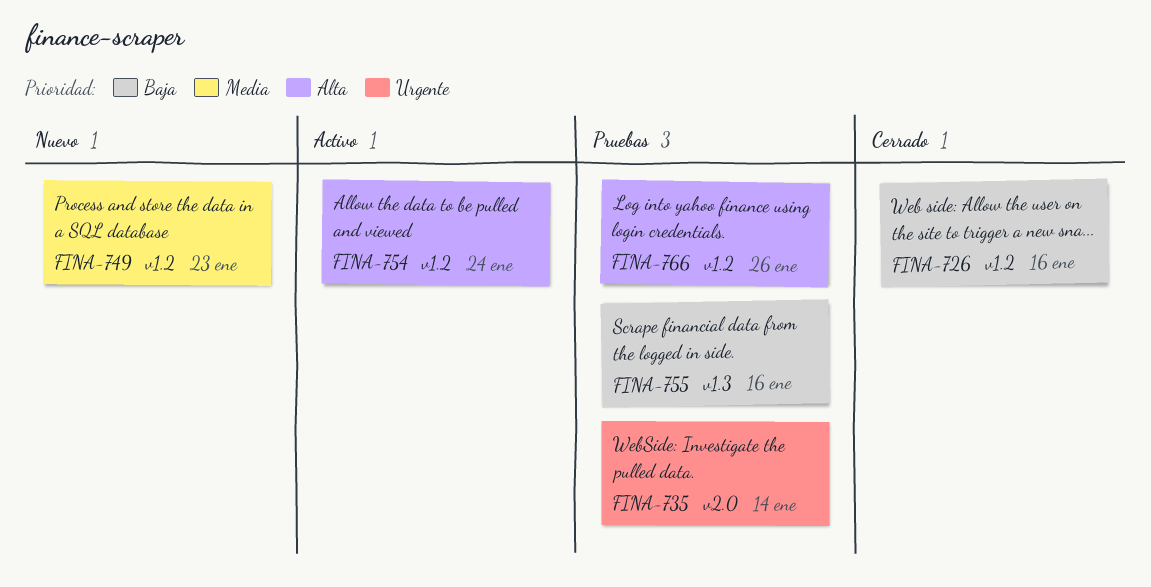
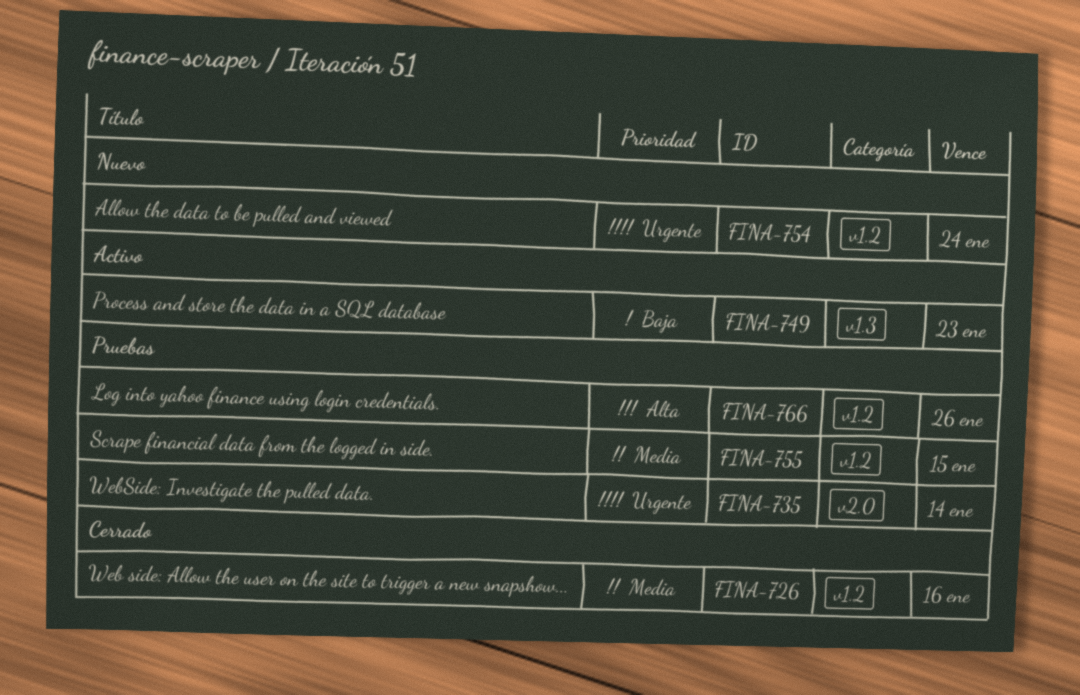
FINA-726, priority: Baja -> Media
FINA-749, status: Nuevo -> Activo
FINA-749, priority: Media -> Baja
FINA-749, label: v1.2 -> v1.3
FINA-754, status: Activo -> Nuevo
FINA-754, priority: Alta -> Urgente
FINA-755, priority: Baja -> Media
FINA-755, label: v1.3 -> v1.2
FINA-755, due: Jan 16 -> Jan 15

